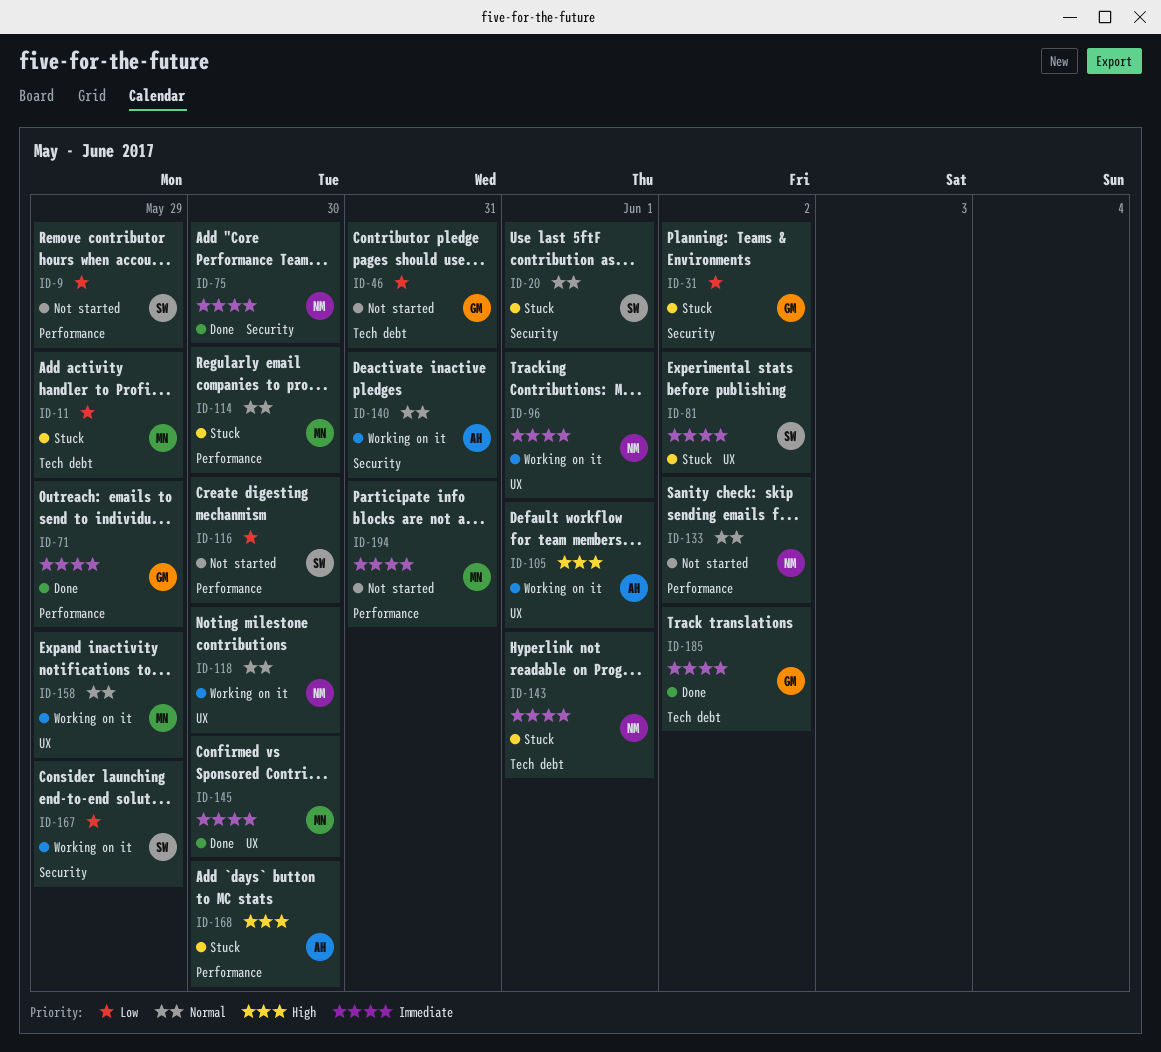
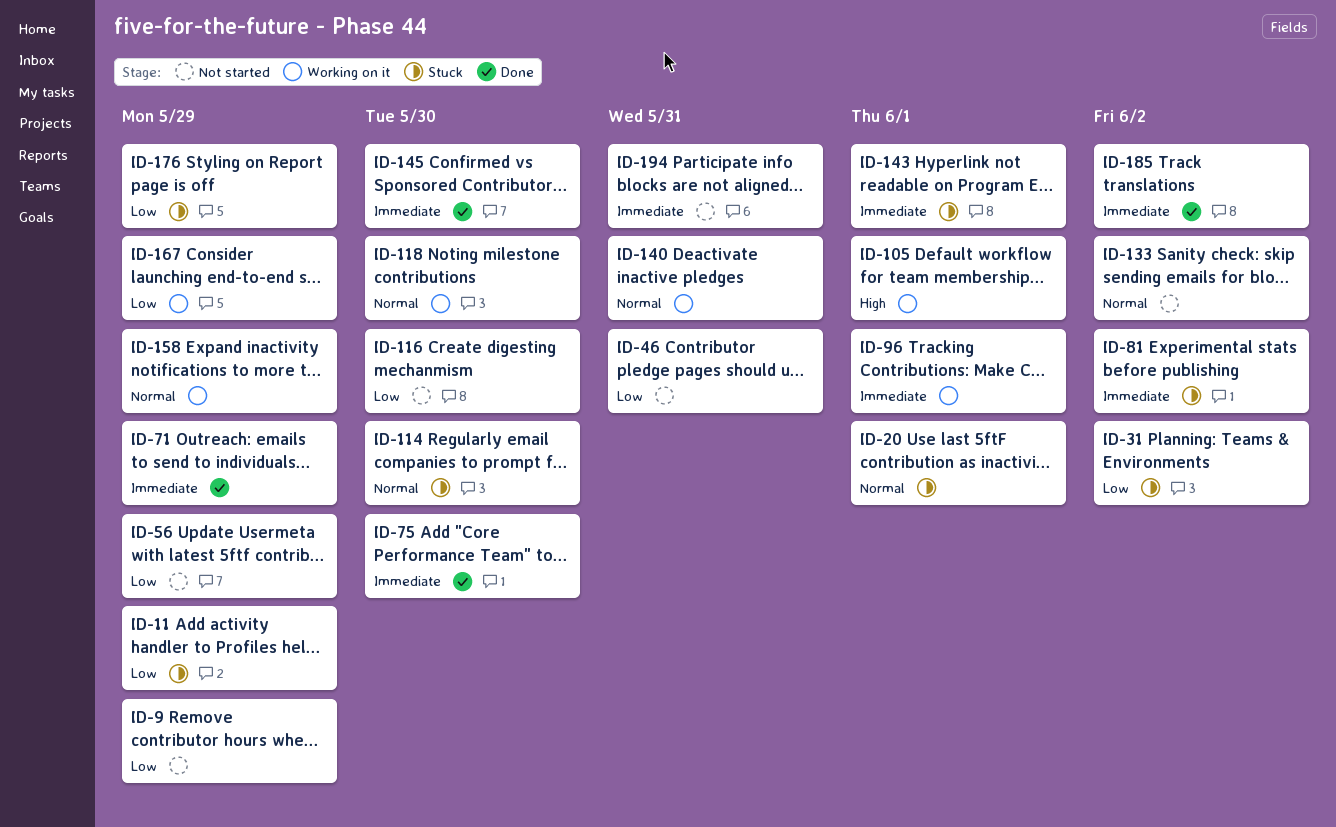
ID-56: none -> present
ID-168: present -> none
ID-176: none -> present

